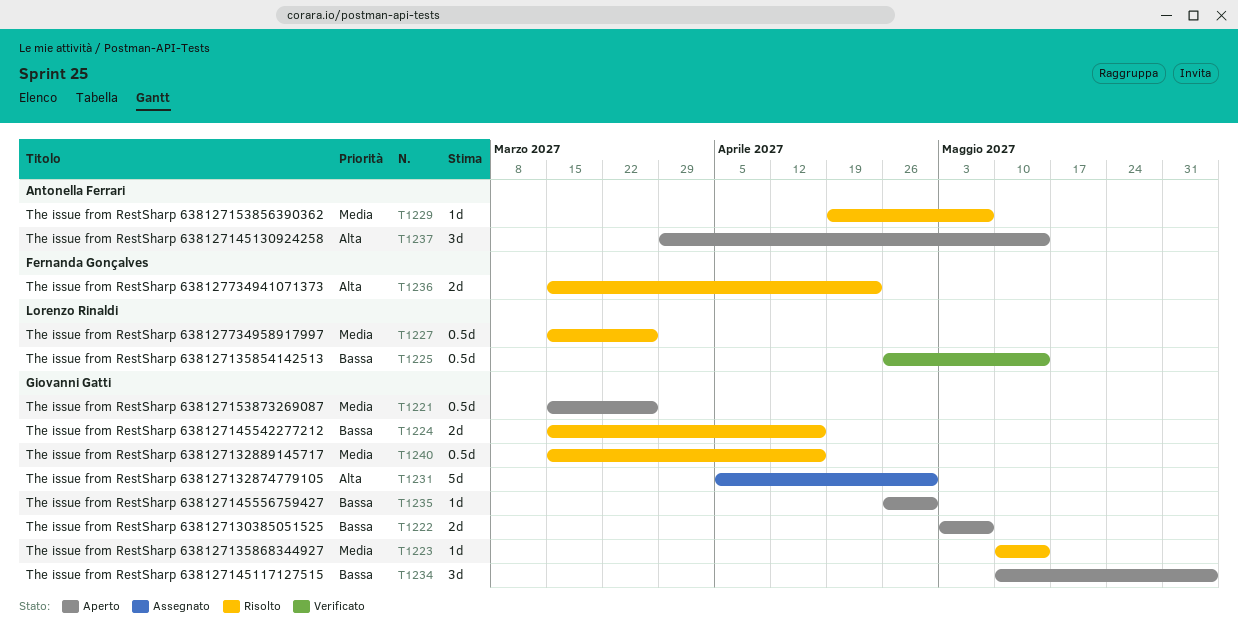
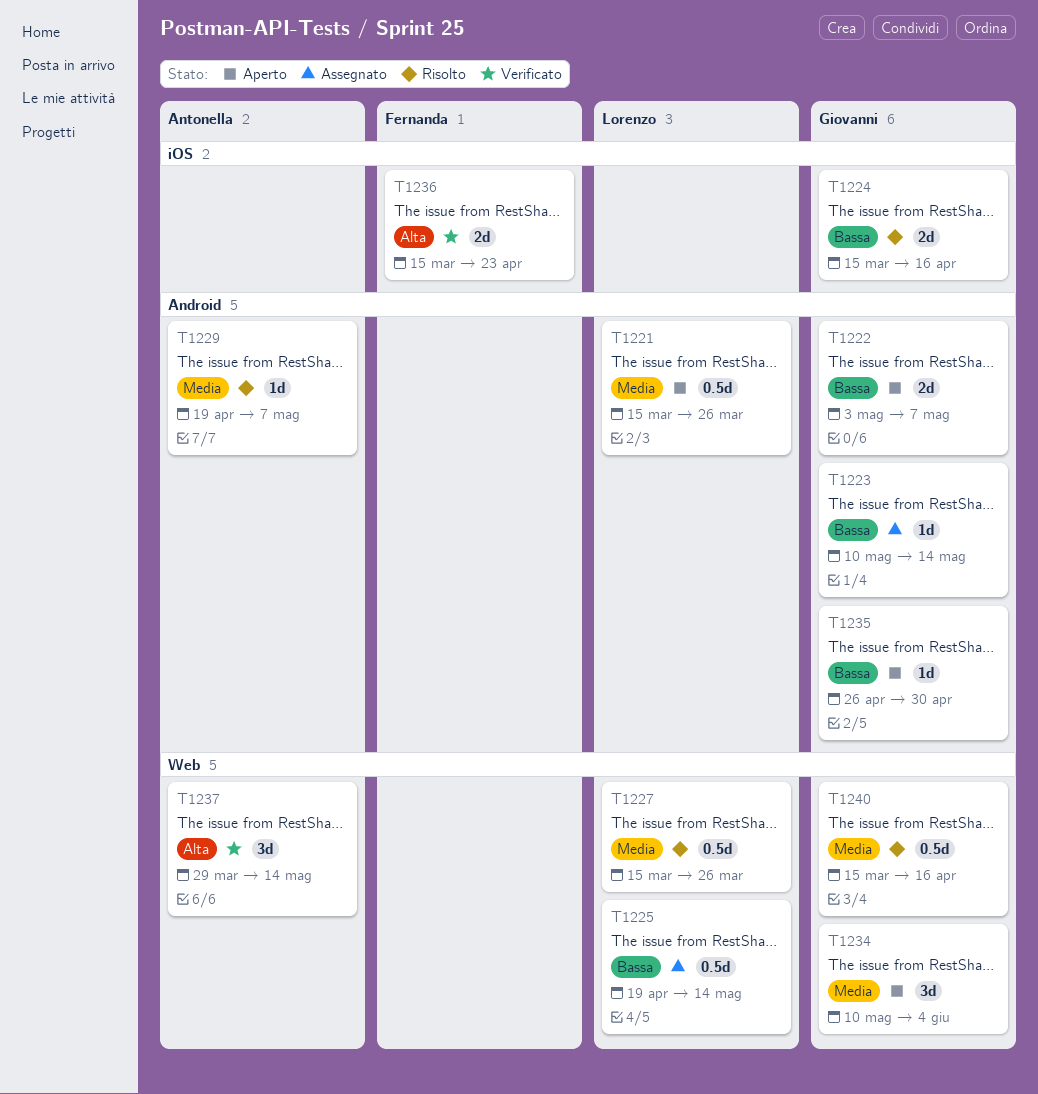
T1221, owner: Giovanni Gatti -> Lorenzo Rinaldi
T1223, status: Risolto -> Assegnato
T1223, priority: Media -> Bassa
T1225, status: Verificato -> Assegnato
T1225, start: Apr 26 -> Apr 19
T1231: present -> none
T1234, priority: Bassa -> Media
T1236, status: Risolto -> Verificato
T1237, status: Aperto -> Verificato

